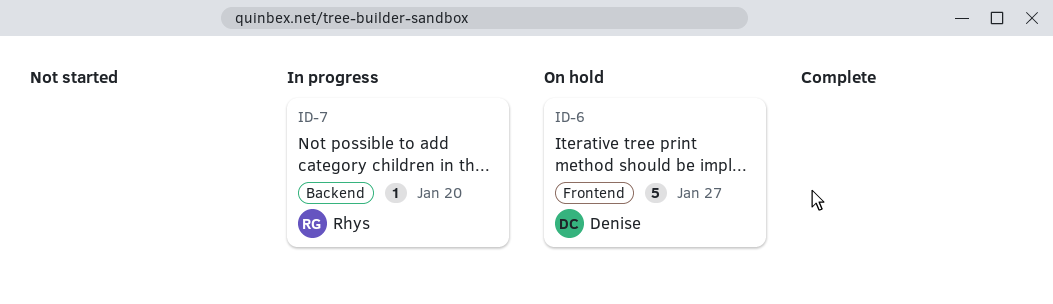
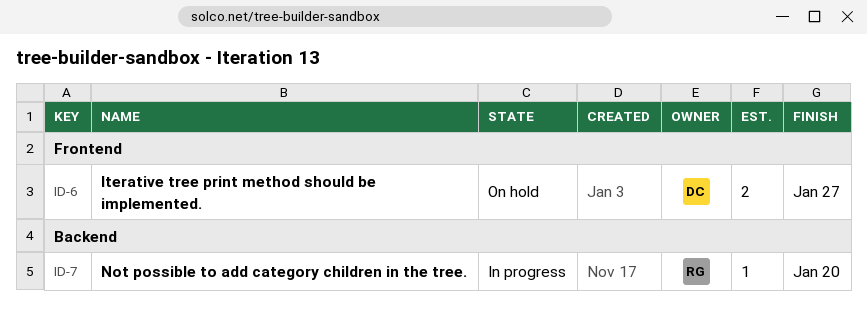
ID-6, estimate: 5 -> 2

